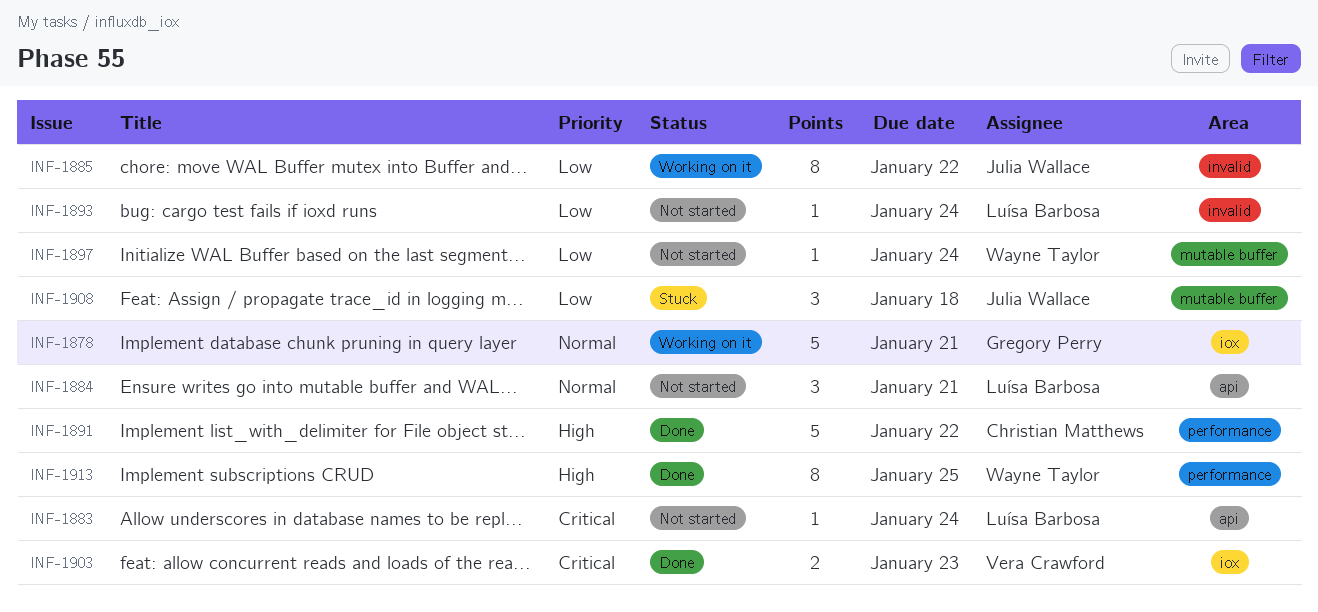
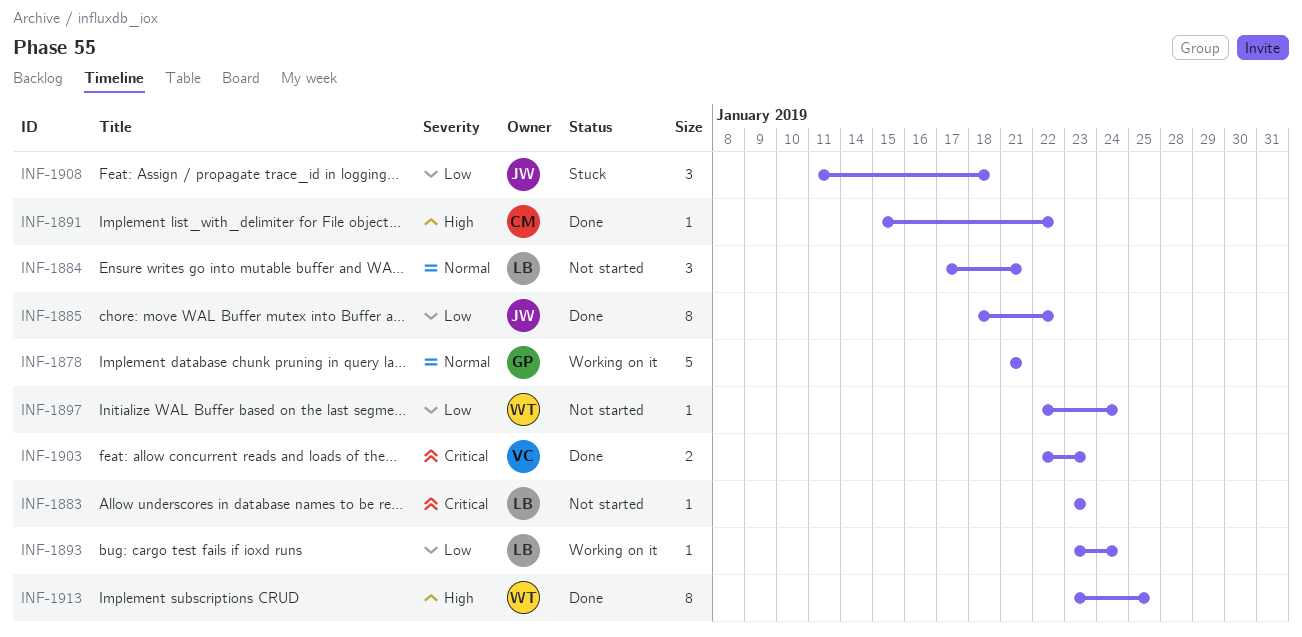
INF-1883, due: Jan 24 -> Jan 23
INF-1885, status: Working on it -> Done
INF-1891, estimate: 5 -> 1
INF-1893, status: Not started -> Working on it

